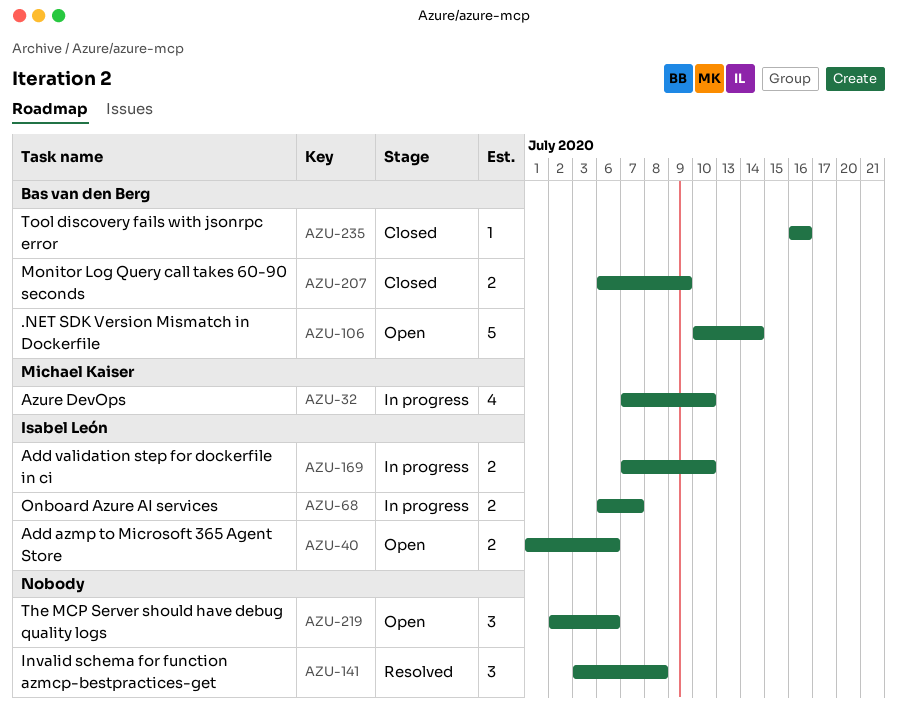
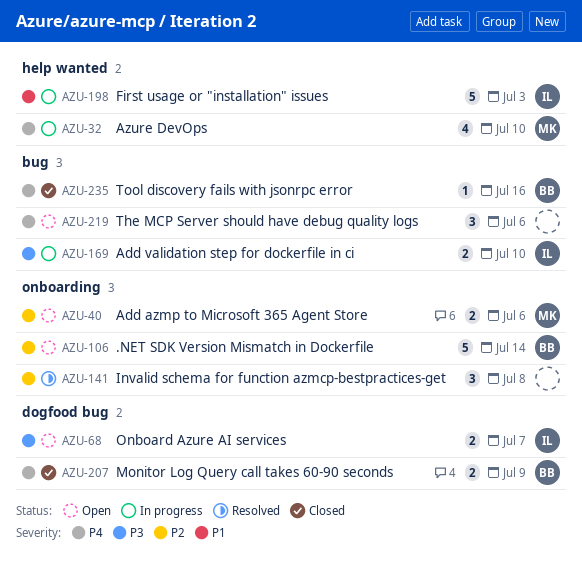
AZU-40, owner: Isabel León -> Michael Kaiser
AZU-68, status: In progress -> Open
AZU-198: none -> present

